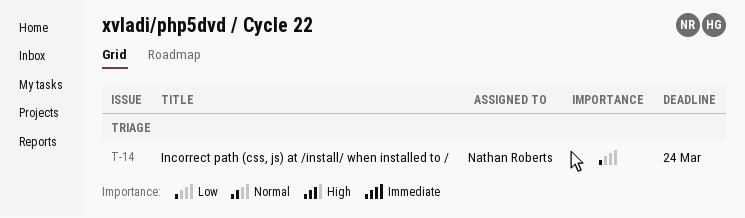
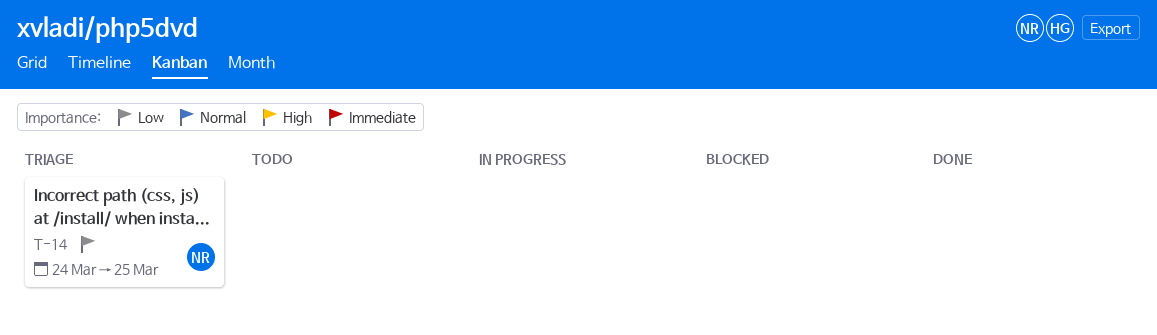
T-14, due: Mar 24 -> Mar 25

